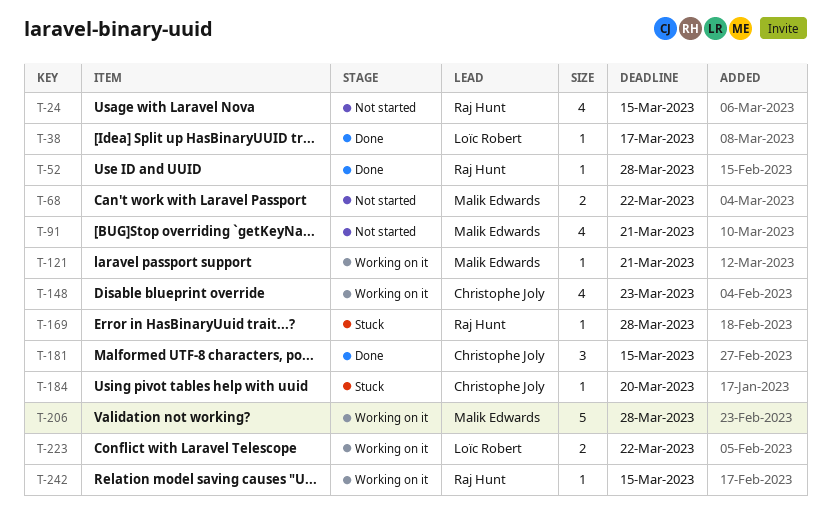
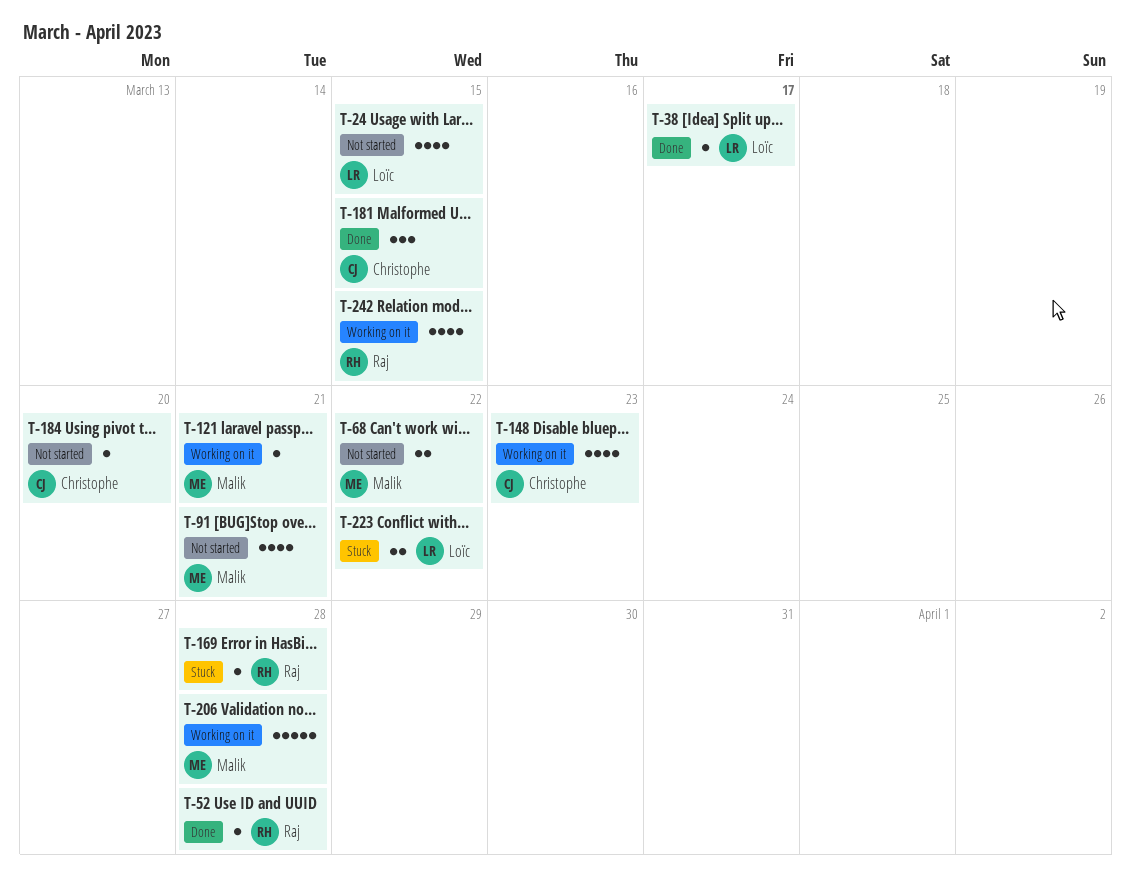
T-24, owner: Raj Hunt -> Loïc Robert
T-184, status: Stuck -> Not started
T-223, status: Working on it -> Stuck
T-242, estimate: 1 -> 4

